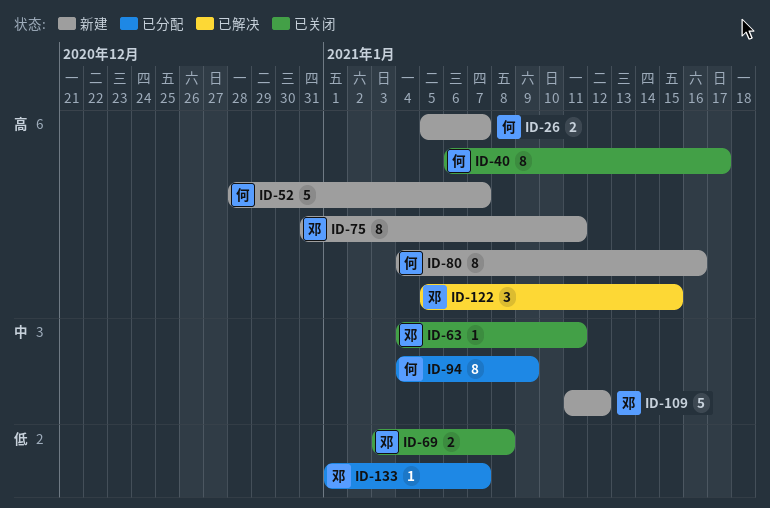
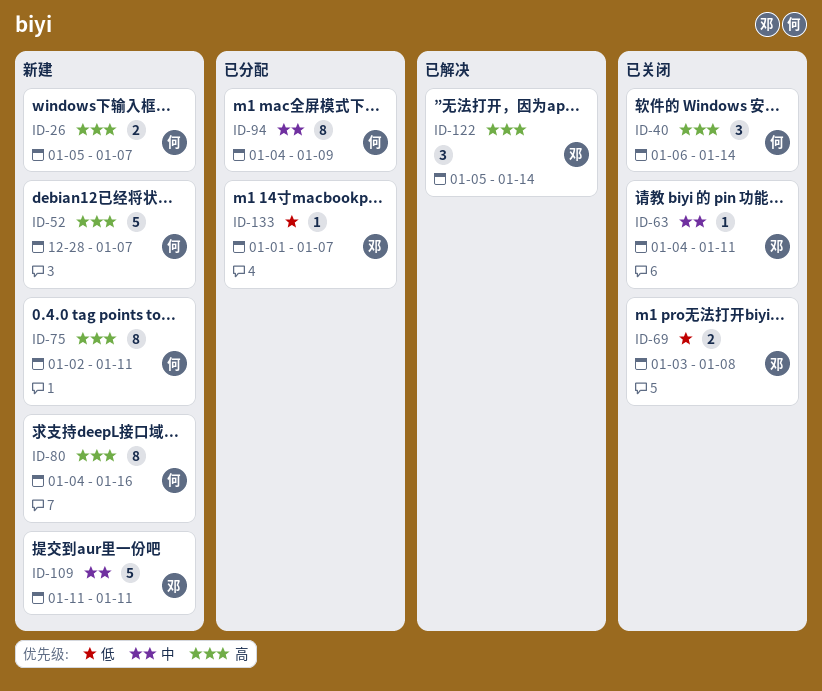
ID-40, estimate: 8 -> 3
ID-40, due: Jan 17 -> Jan 14
ID-75, owner: 邓 -> 何
ID-75, start: Dec 31 -> Jan 2
ID-109, due: Jan 12 -> Jan 11
ID-122, due: Jan 15 -> Jan 14

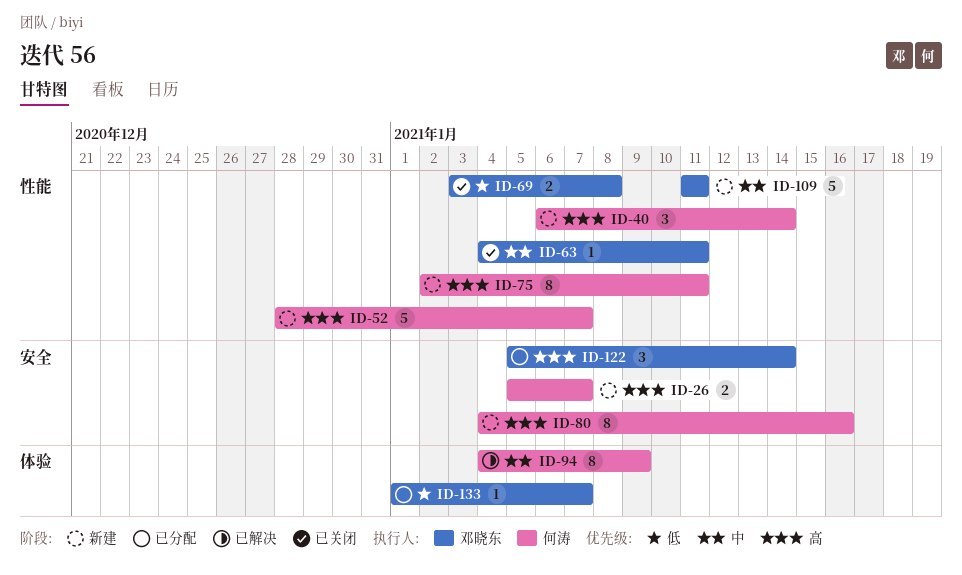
ID-40, status: 已关闭 -> 新建
ID-94, status: 已分配 -> 已解决
ID-122, status: 已解决 -> 已分配

